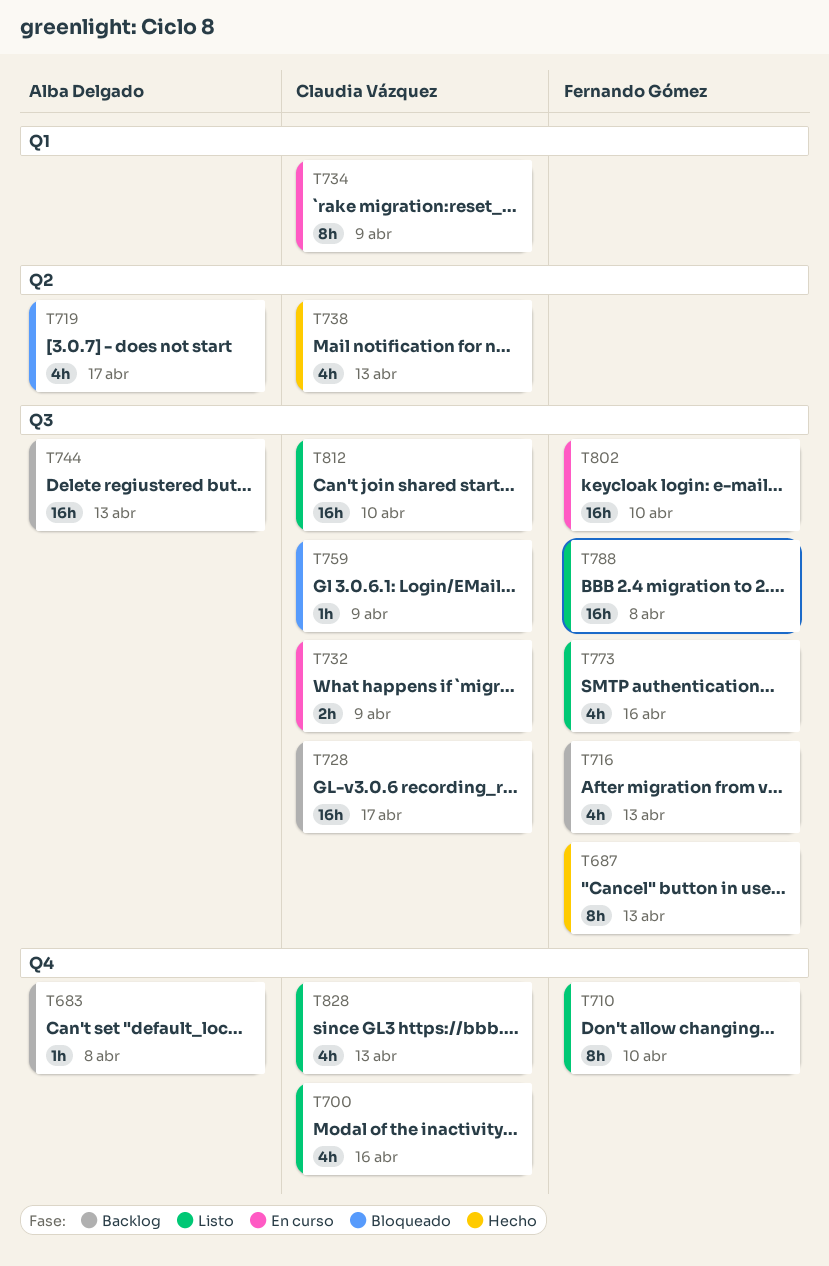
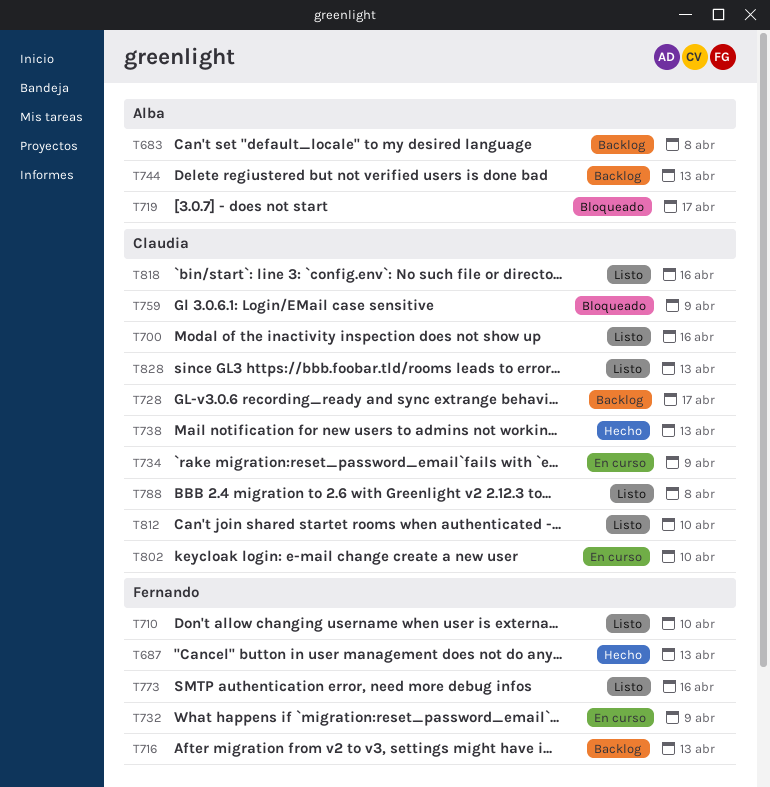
T732, owner: Claudia Vázquez -> Fernando Gómez
T788, owner: Fernando Gómez -> Claudia Vázquez
T802, owner: Fernando Gómez -> Claudia Vázquez
T818: none -> present

